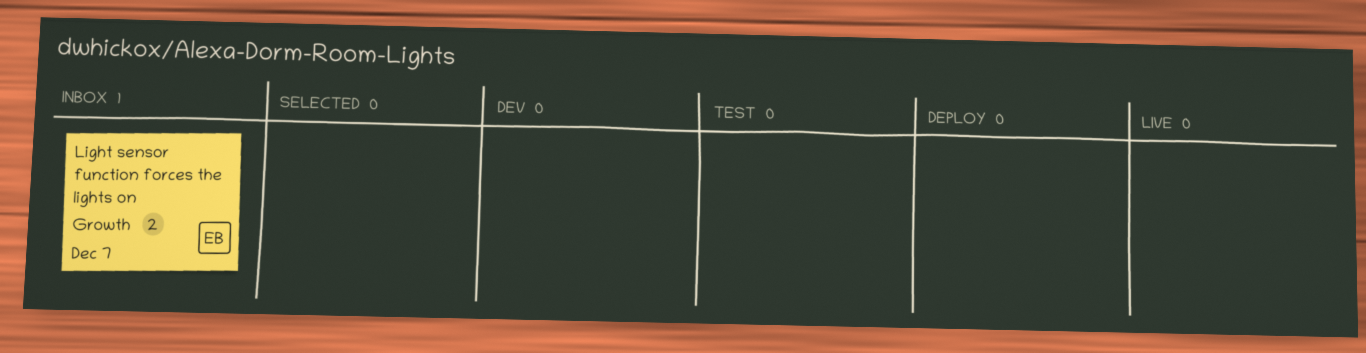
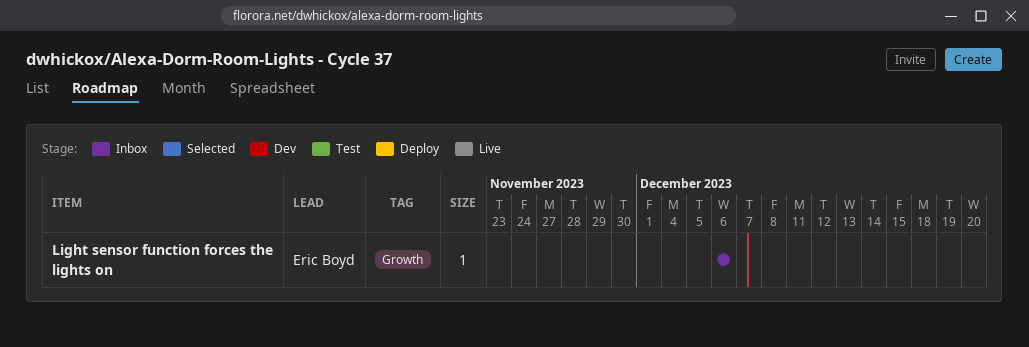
Light sensor function forces the lights on, estimate: 2 -> 1
Light sensor function forces the lights on, due: Dec 7 -> Dec 6

